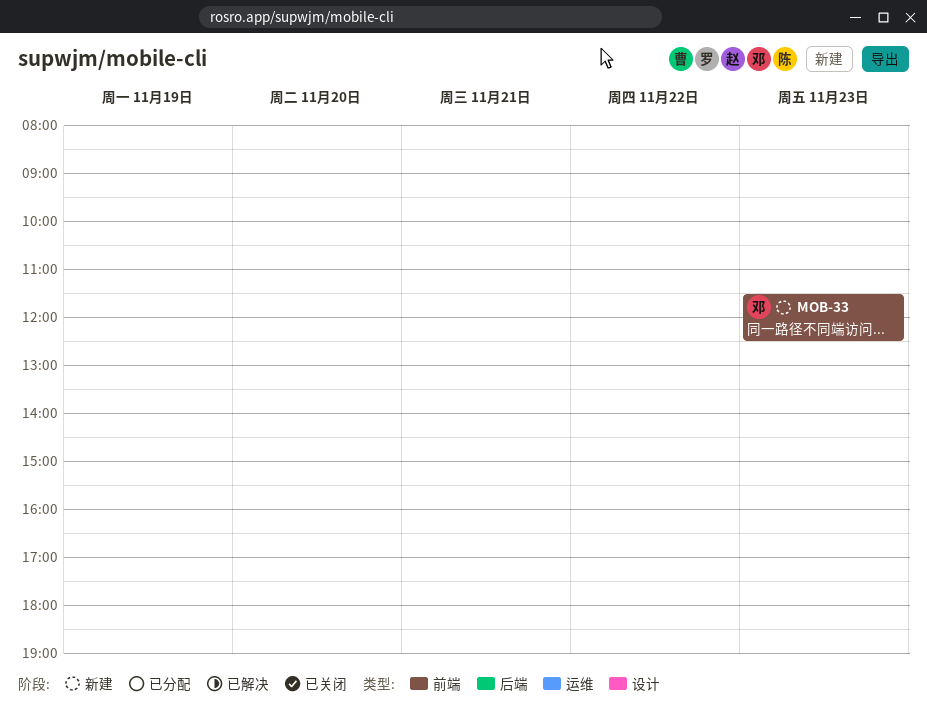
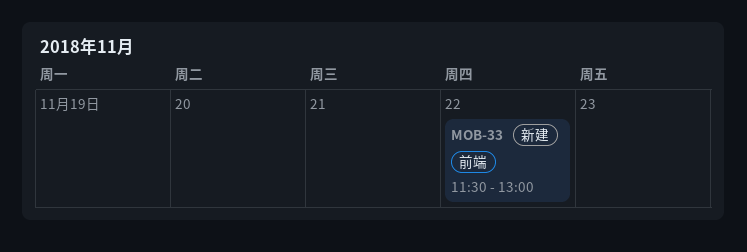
MOB-33, day: Nov 23 -> Nov 22
MOB-33, ends: 12:30 -> 13:00

